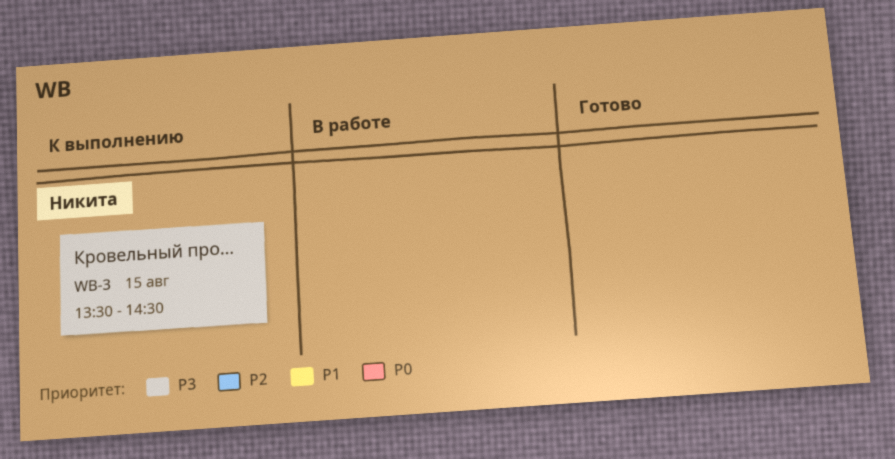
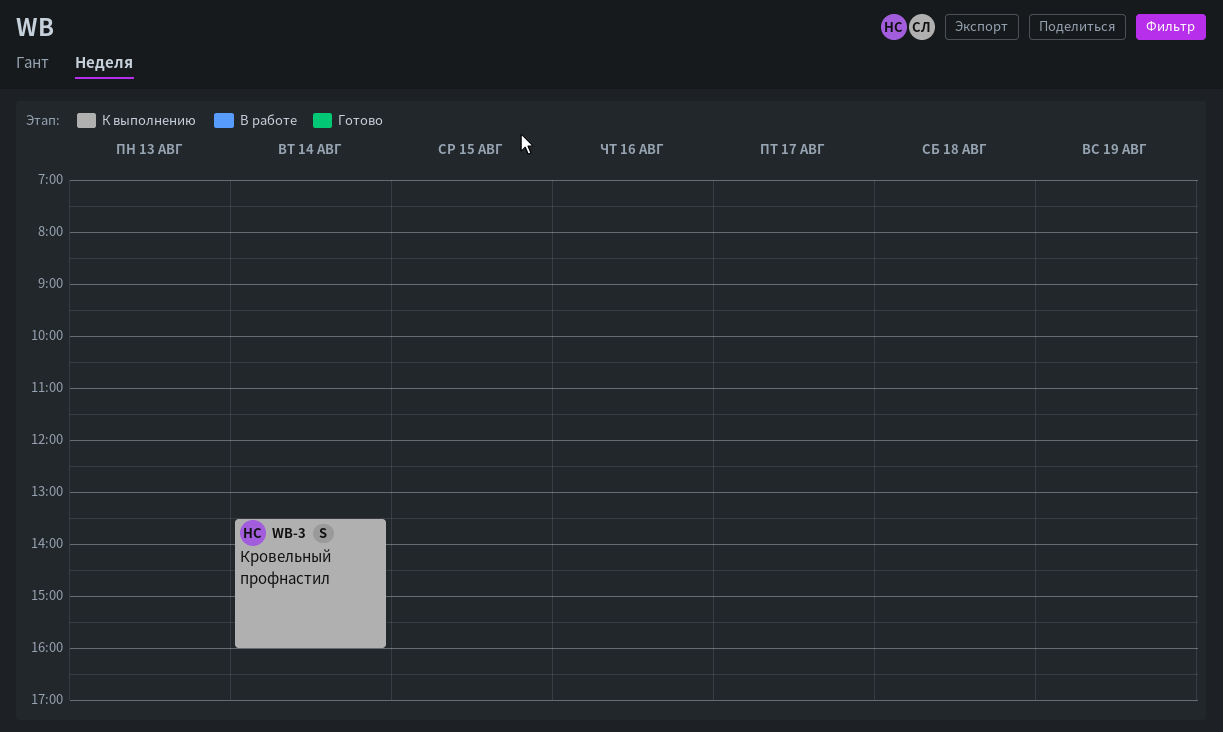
WB-3, day: Aug 15 -> Aug 14
WB-3, ends: 14:30 -> 16:00

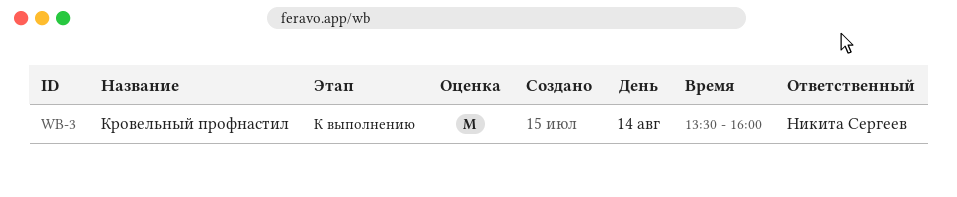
WB-3, estimate: S -> M

